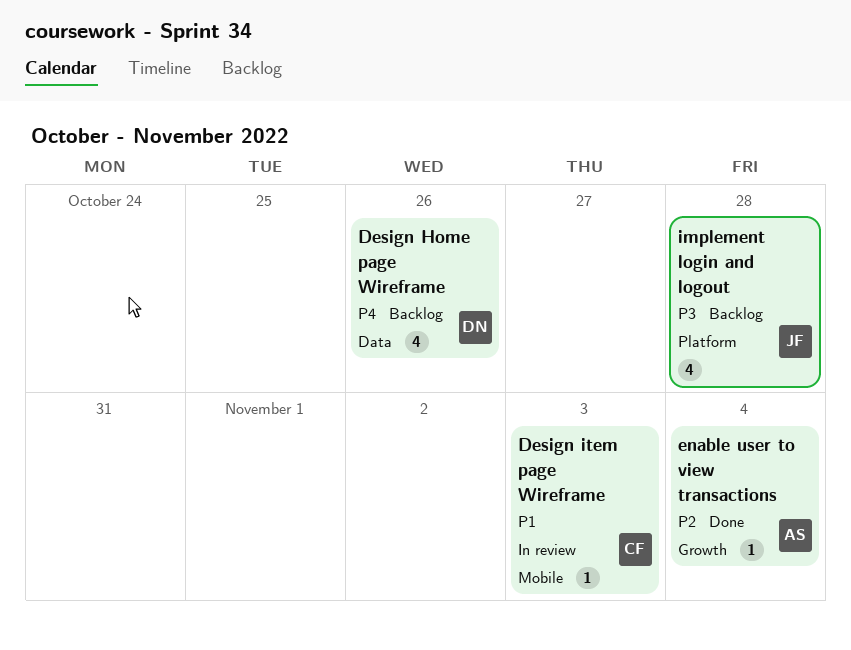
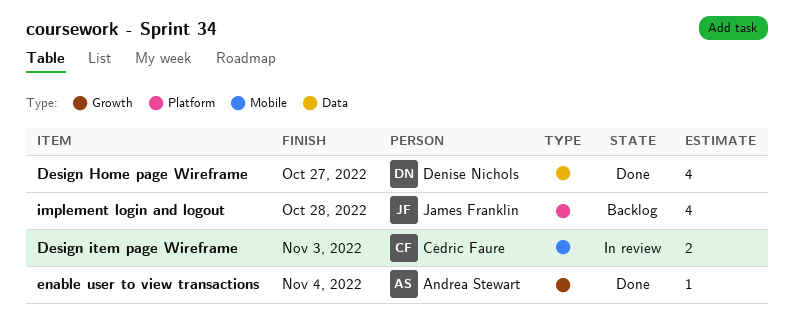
Design Home page Wireframe, status: Backlog -> Done
Design Home page Wireframe, due: Oct 26 -> Oct 27
Design item page Wireframe, estimate: 1 -> 2

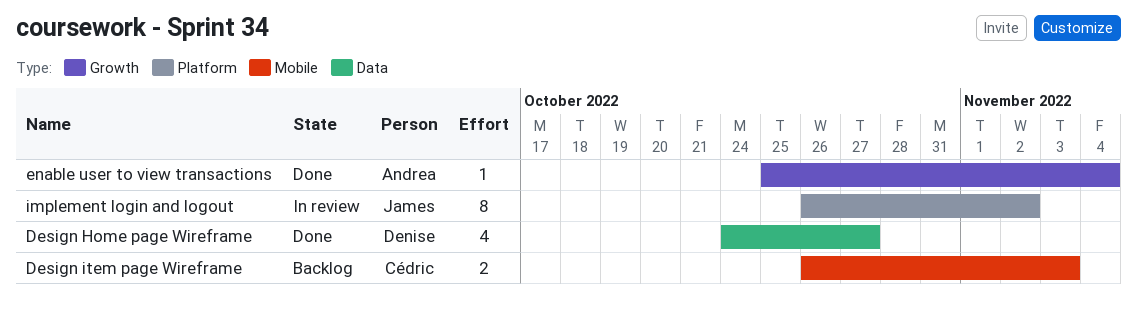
Design item page Wireframe, status: In review -> Backlog
implement login and logout, status: Backlog -> In review
implement login and logout, estimate: 4 -> 8
implement login and logout, due: Oct 28 -> Nov 2

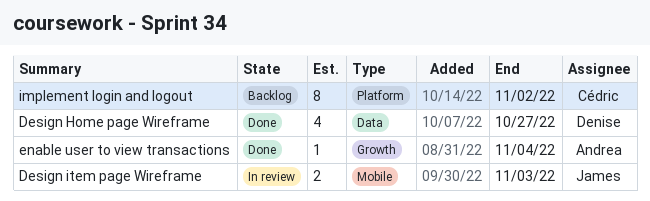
Design item page Wireframe, status: Backlog -> In review
Design item page Wireframe, owner: Cédric -> James
implement login and logout, status: In review -> Backlog
implement login and logout, owner: James -> Cédric

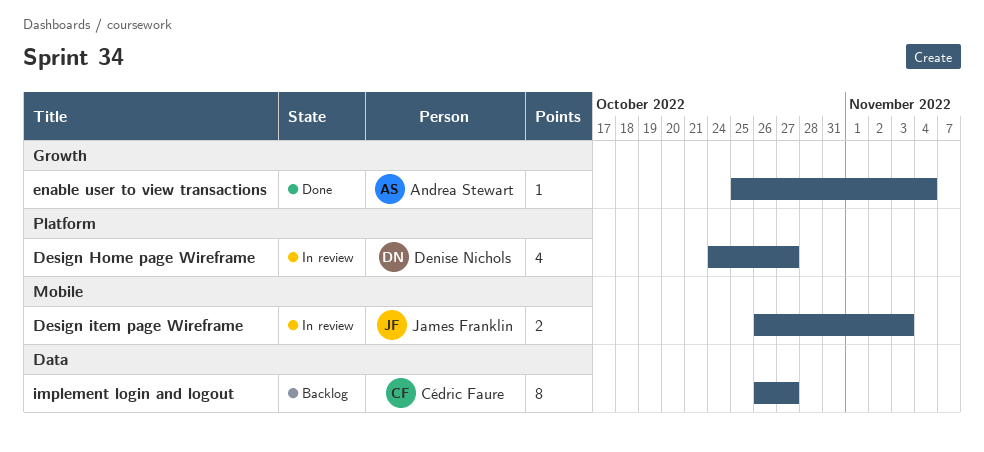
Design Home page Wireframe, status: Done -> In review
Design Home page Wireframe, label: Data -> Platform
implement login and logout, label: Platform -> Data
implement login and logout, due: Nov 2 -> Oct 27

